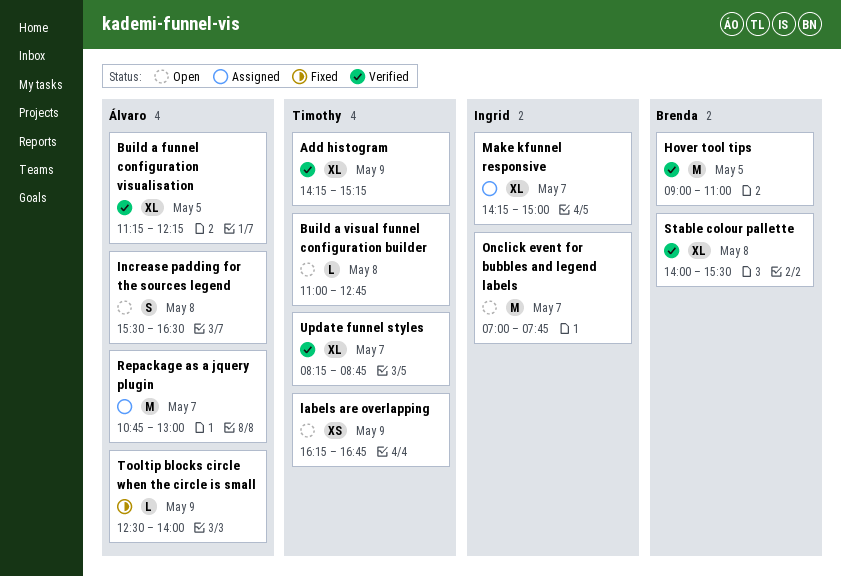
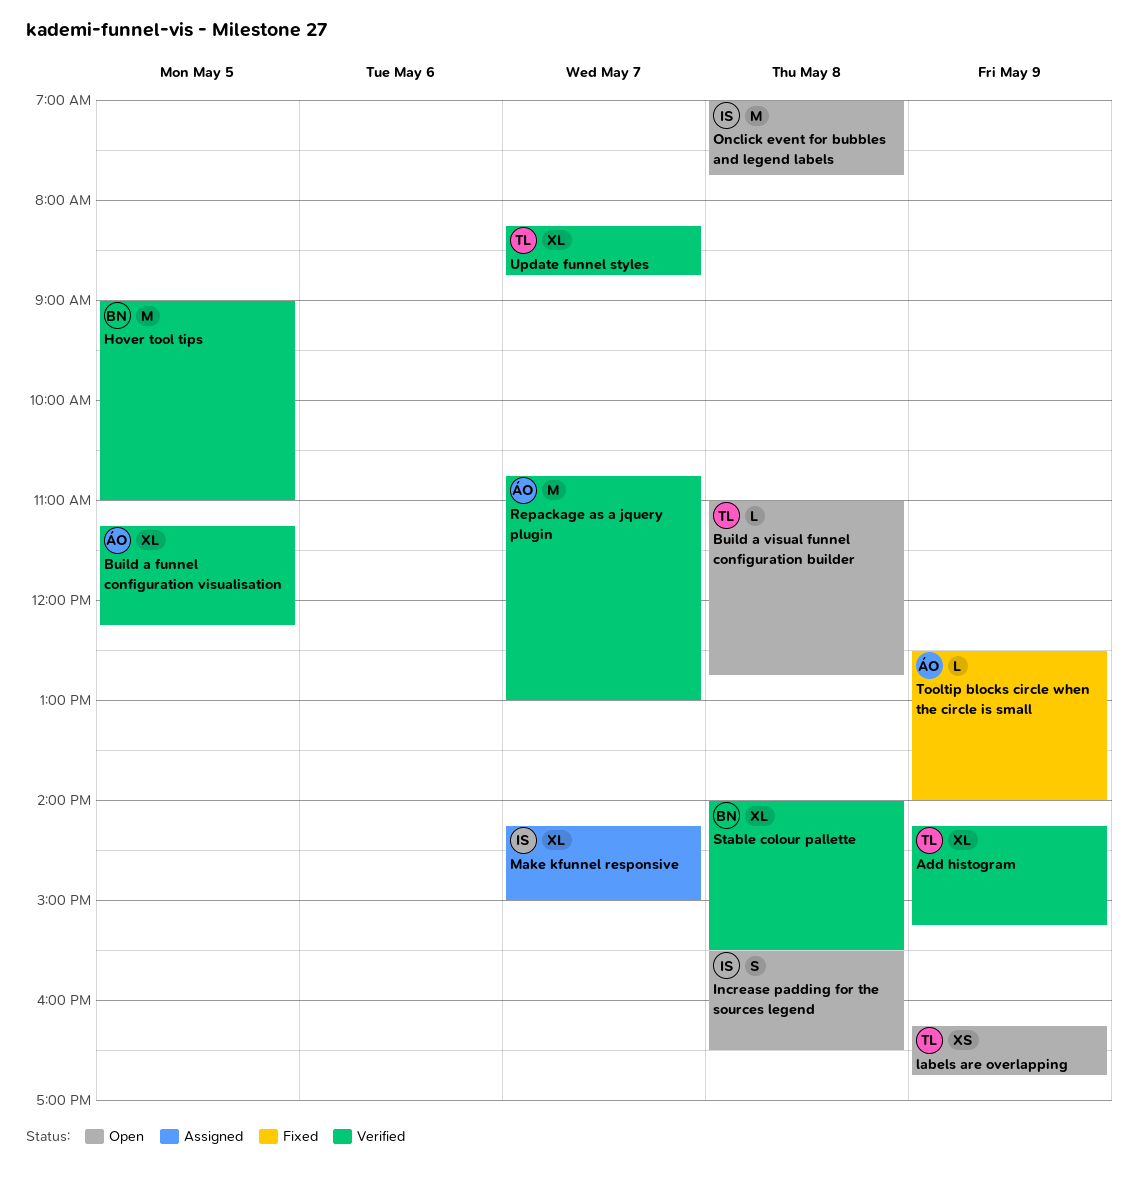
Increase padding for the sources legend, owner: Álvaro -> Ingrid
Onclick event for bubbles and legend labels, day: May 7 -> May 8
Repackage as a jquery plugin, status: Assigned -> Verified

